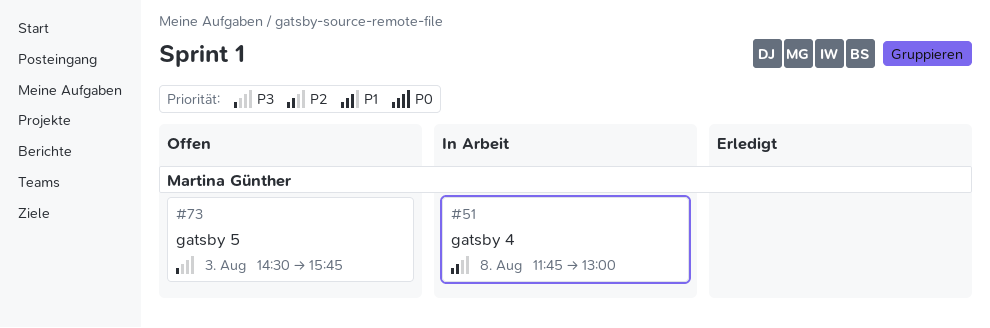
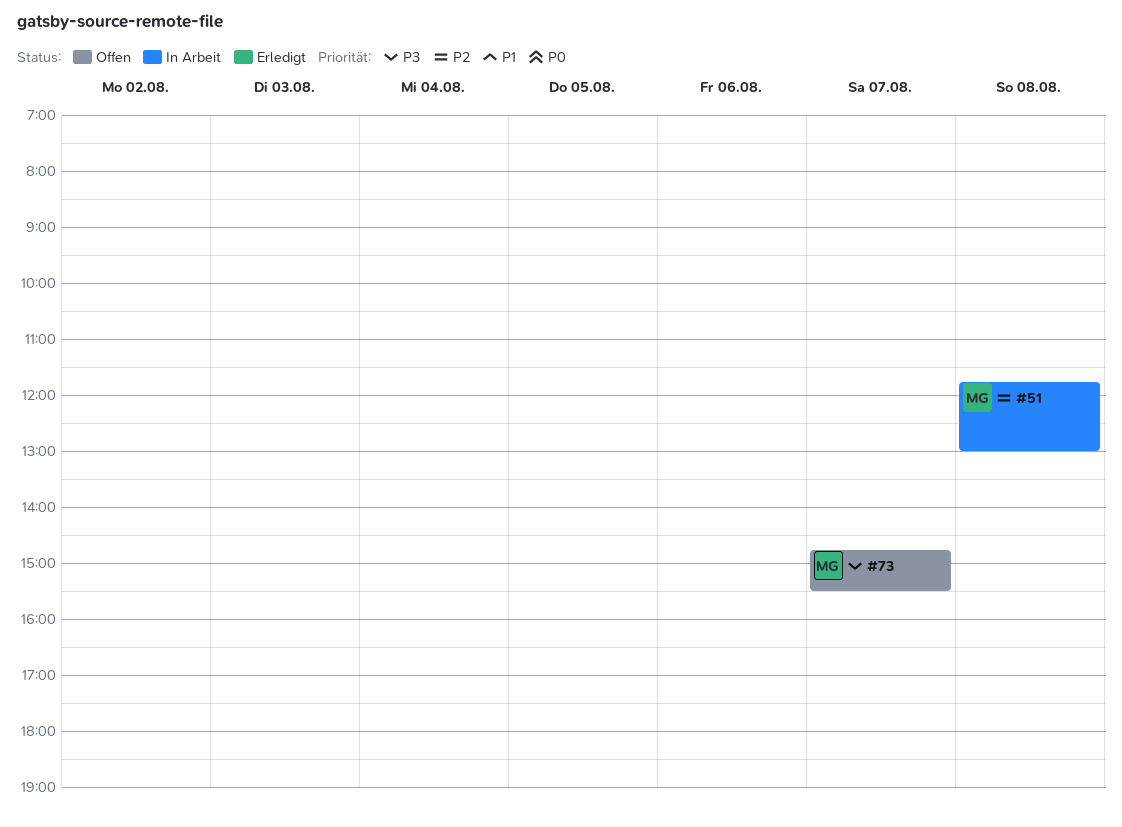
#73, day: Aug 3 -> Aug 7
#73, begins: 14:30 -> 14:45
#73, ends: 15:45 -> 15:30

